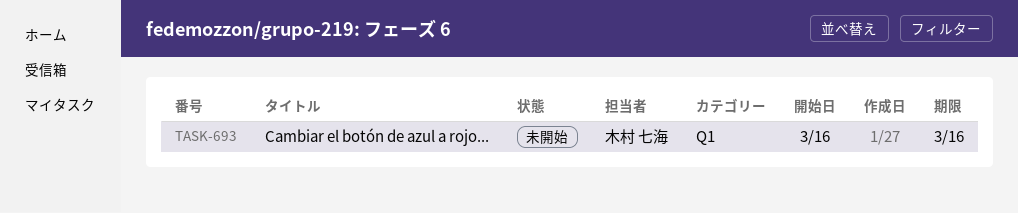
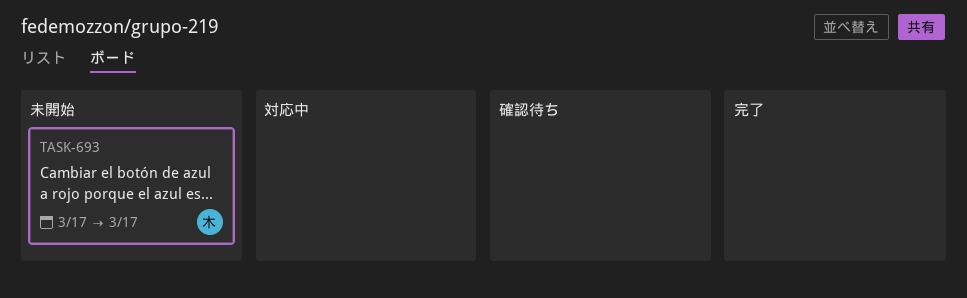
TASK-693, start: Mar 16 -> Mar 17
TASK-693, due: Mar 16 -> Mar 17

